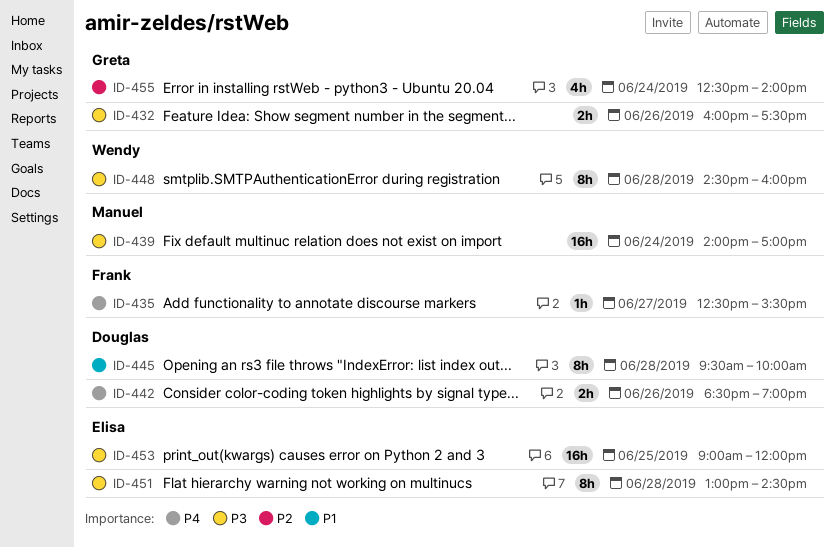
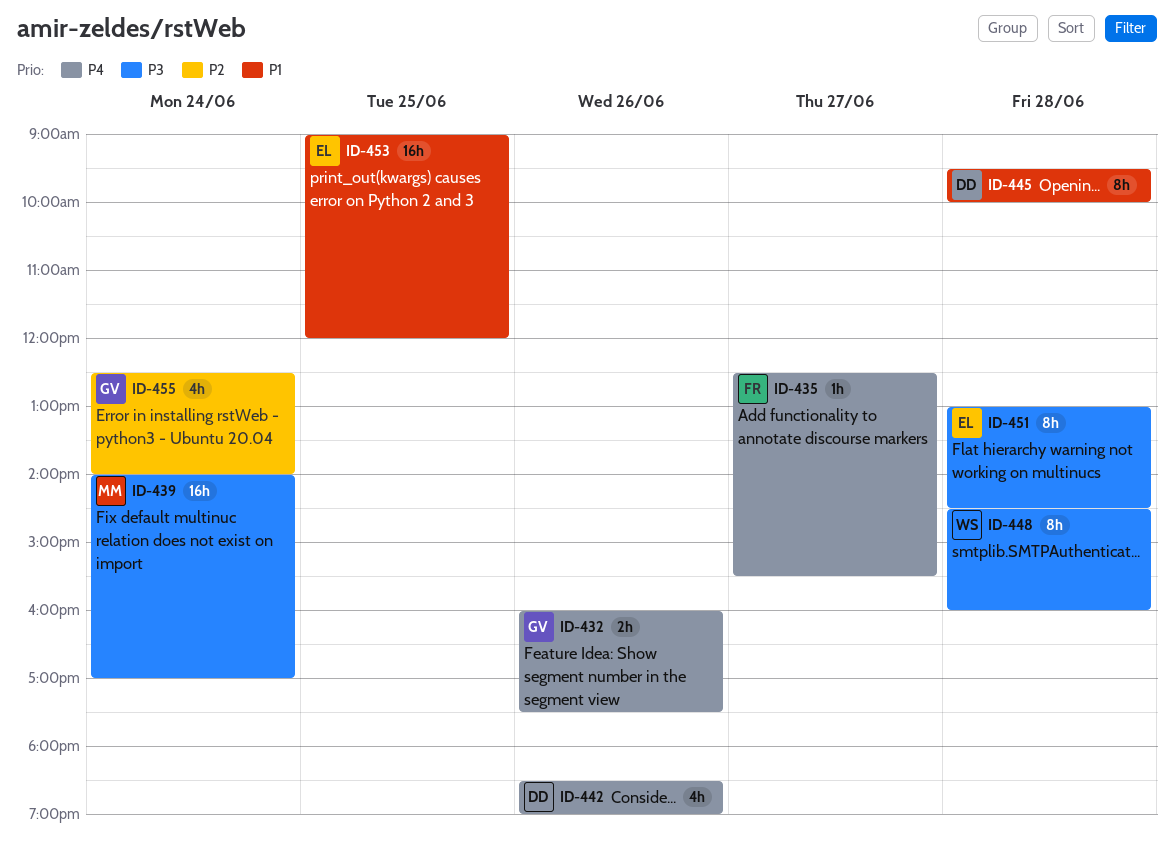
ID-432, priority: P3 -> P4
ID-442, estimate: 2h -> 4h
ID-453, priority: P3 -> P1

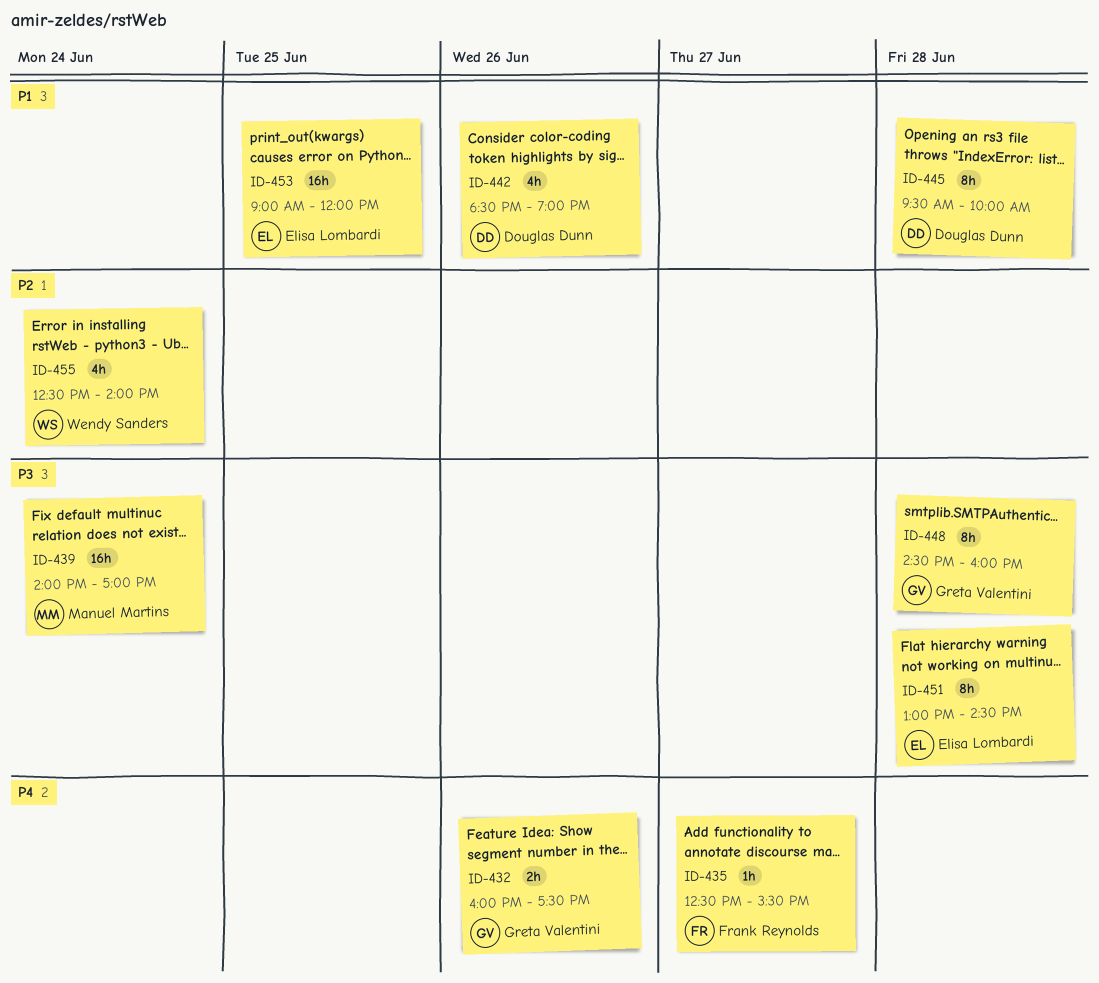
ID-442, priority: P4 -> P1
ID-448, owner: Wendy Sanders -> Greta Valentini
ID-455, owner: Greta Valentini -> Wendy Sanders

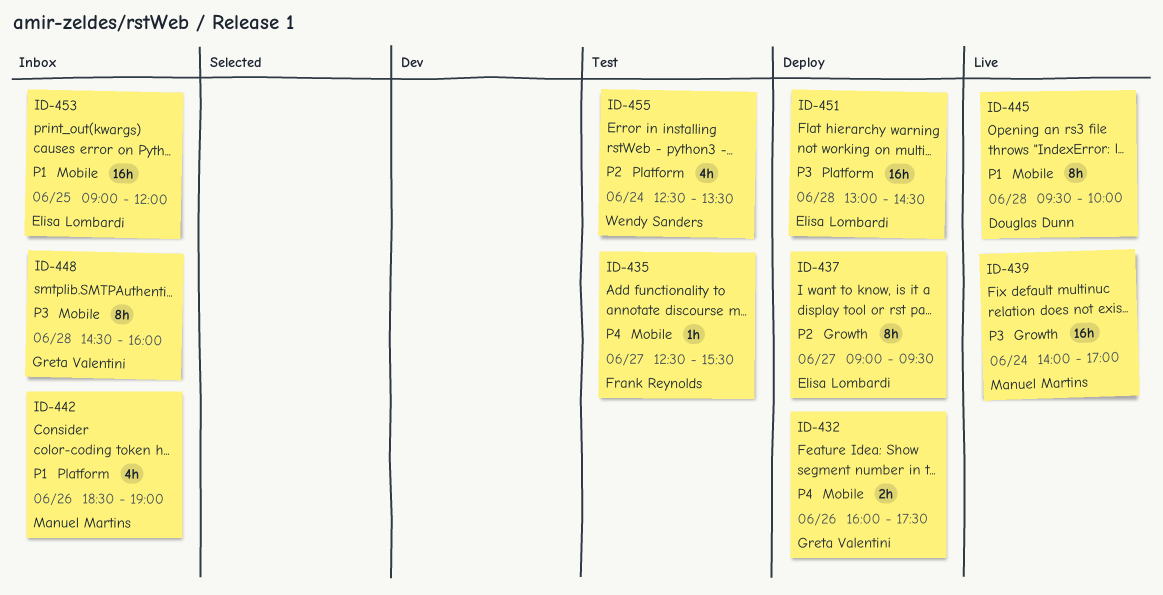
ID-437: none -> present
ID-442, owner: Douglas Dunn -> Manuel Martins
ID-451, estimate: 8h -> 16h
ID-455, ends: 14:00 -> 13:30

